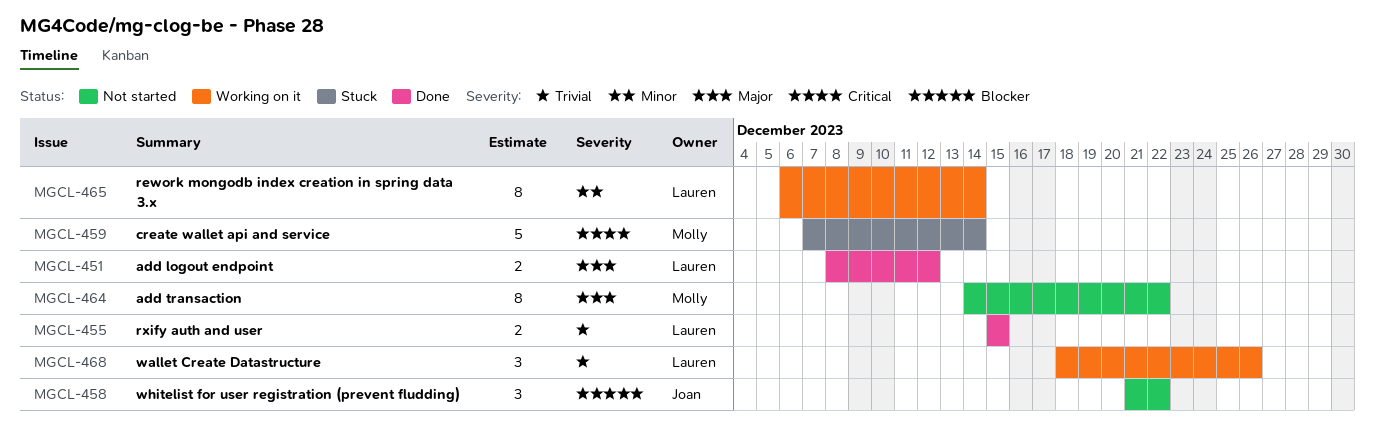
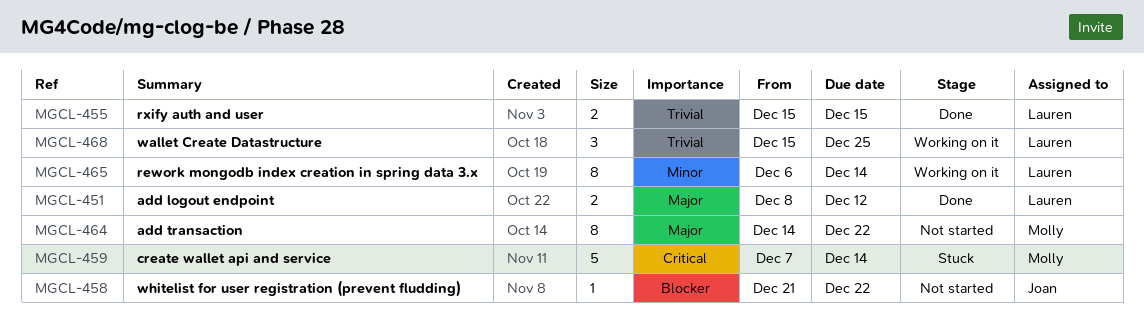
MGCL-458, estimate: 3 -> 1
MGCL-468, start: Dec 18 -> Dec 15
MGCL-468, due: Dec 26 -> Dec 25

